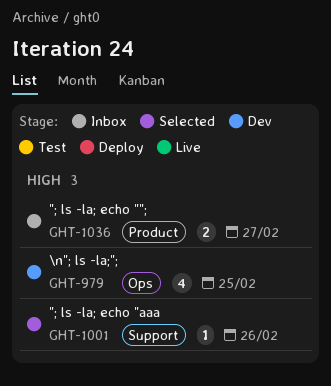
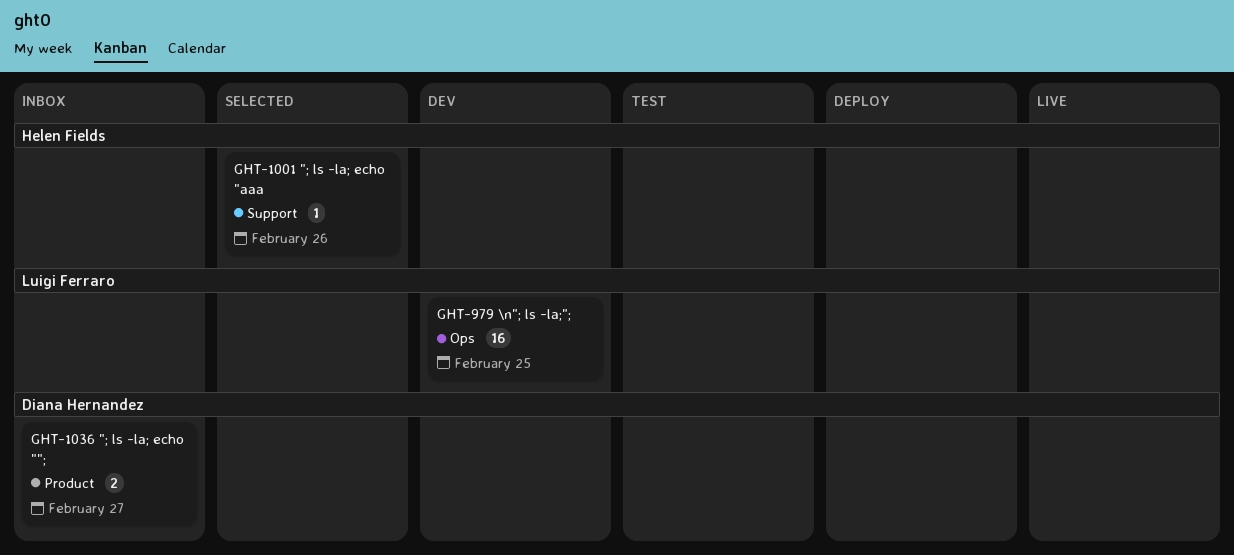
GHT-979, estimate: 4 -> 16

